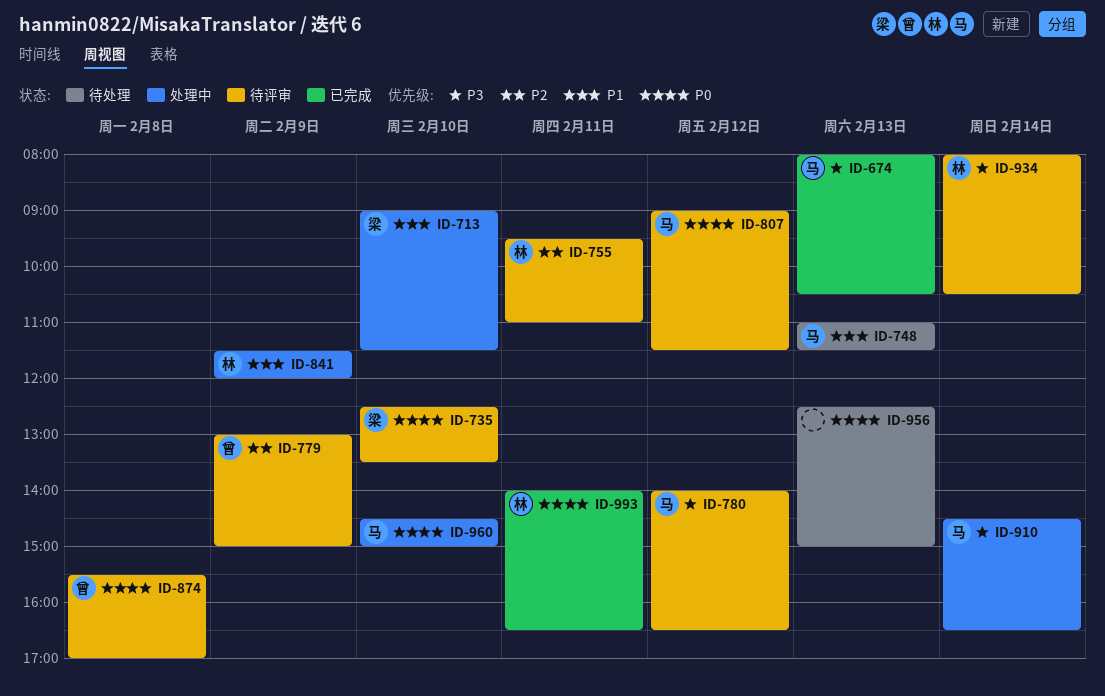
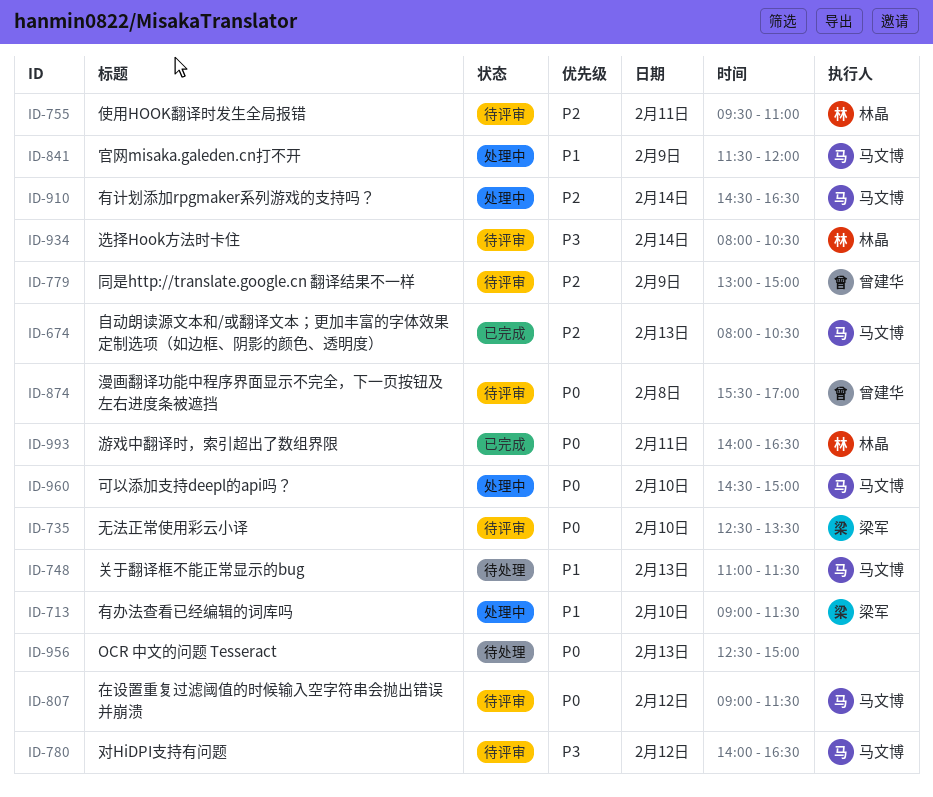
ID-674, priority: P3 -> P2
ID-841, owner: 林晶 -> 马文博
ID-910, priority: P3 -> P2

